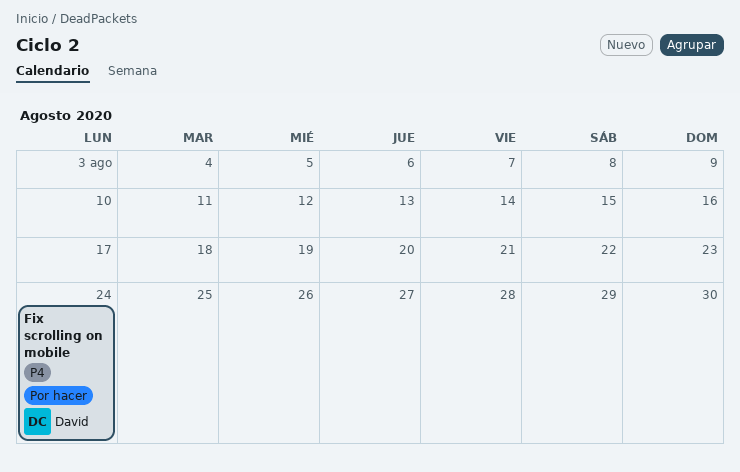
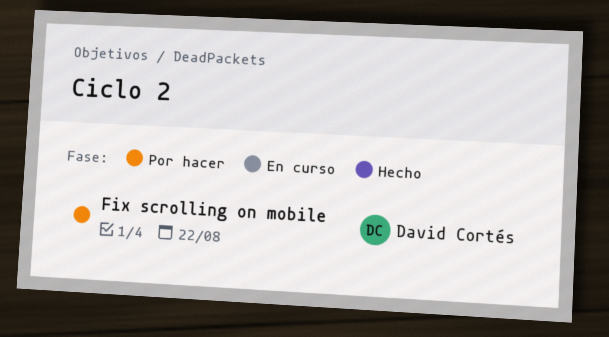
Fix scrolling on mobile, due: Aug 24 -> Aug 22

